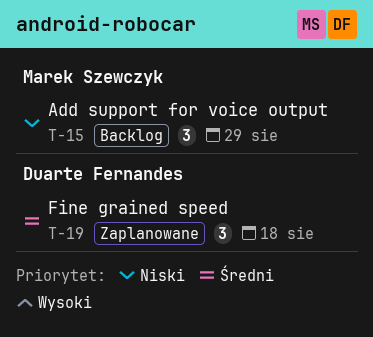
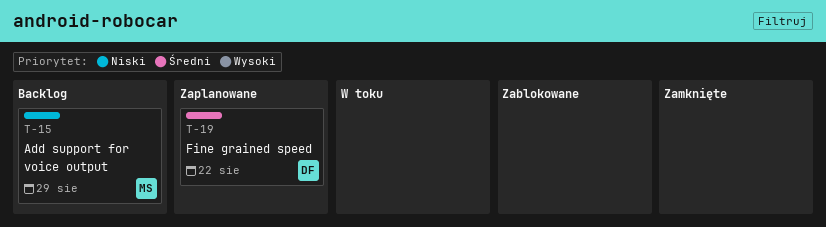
T-19, due: Aug 18 -> Aug 22

